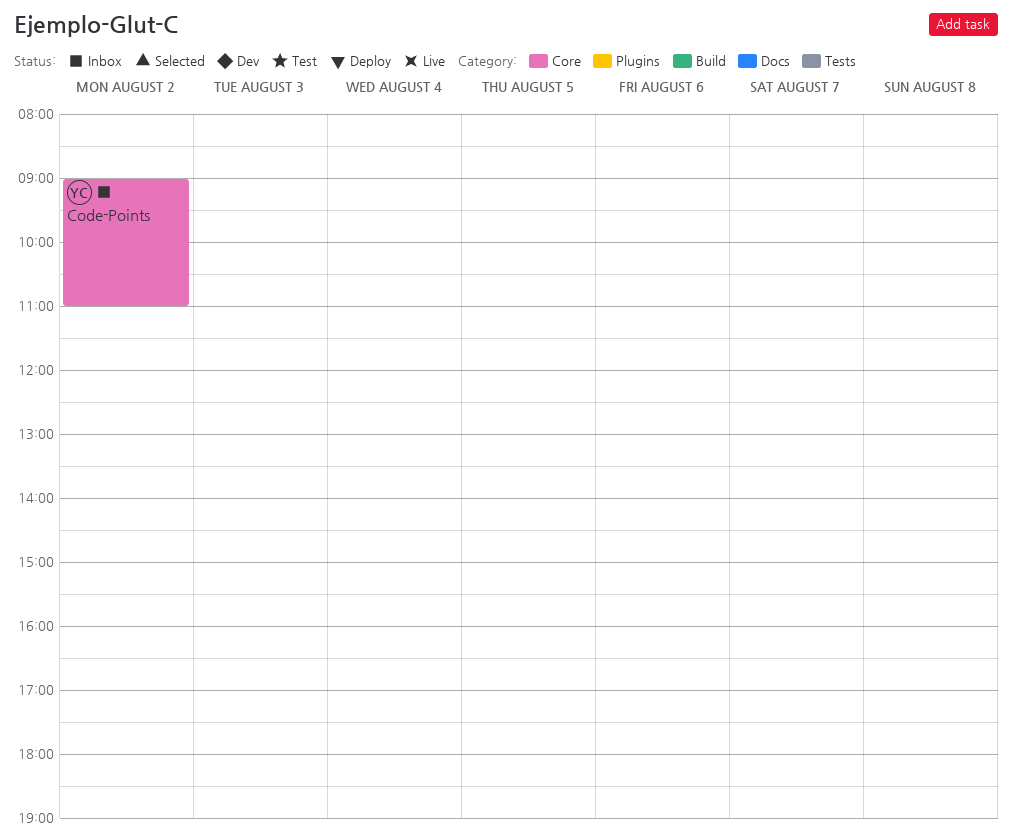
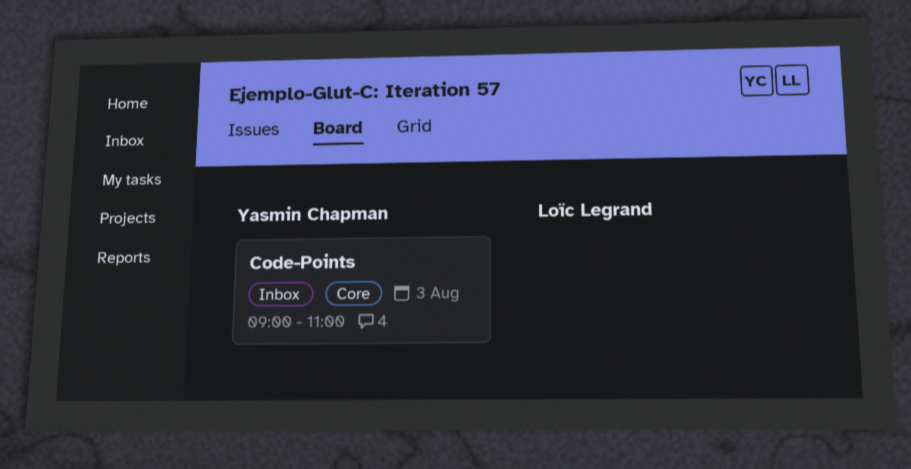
Code-Points, day: Aug 2 -> Aug 3

